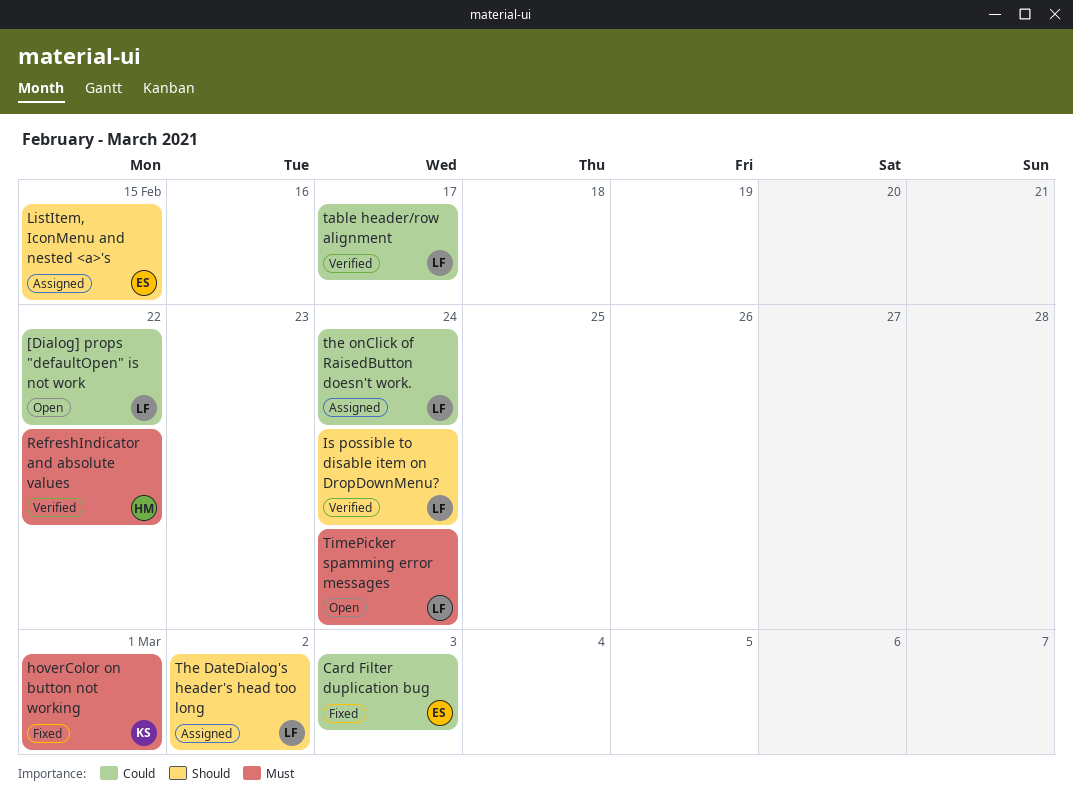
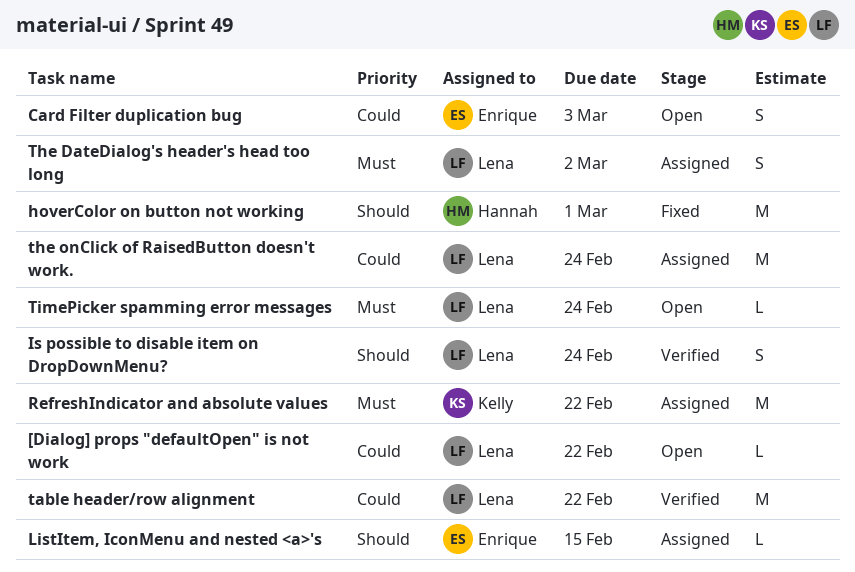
Card Filter duplication bug, status: Fixed -> Open
hoverColor on button not working, owner: Kelly -> Hannah
hoverColor on button not working, priority: Must -> Should
RefreshIndicator and absolute values, status: Verified -> Assigned
RefreshIndicator and absolute values, owner: Hannah -> Kelly
table header/row alignment, due: Feb 17 -> Feb 22
The DateDialog's header's head too long, priority: Should -> Must

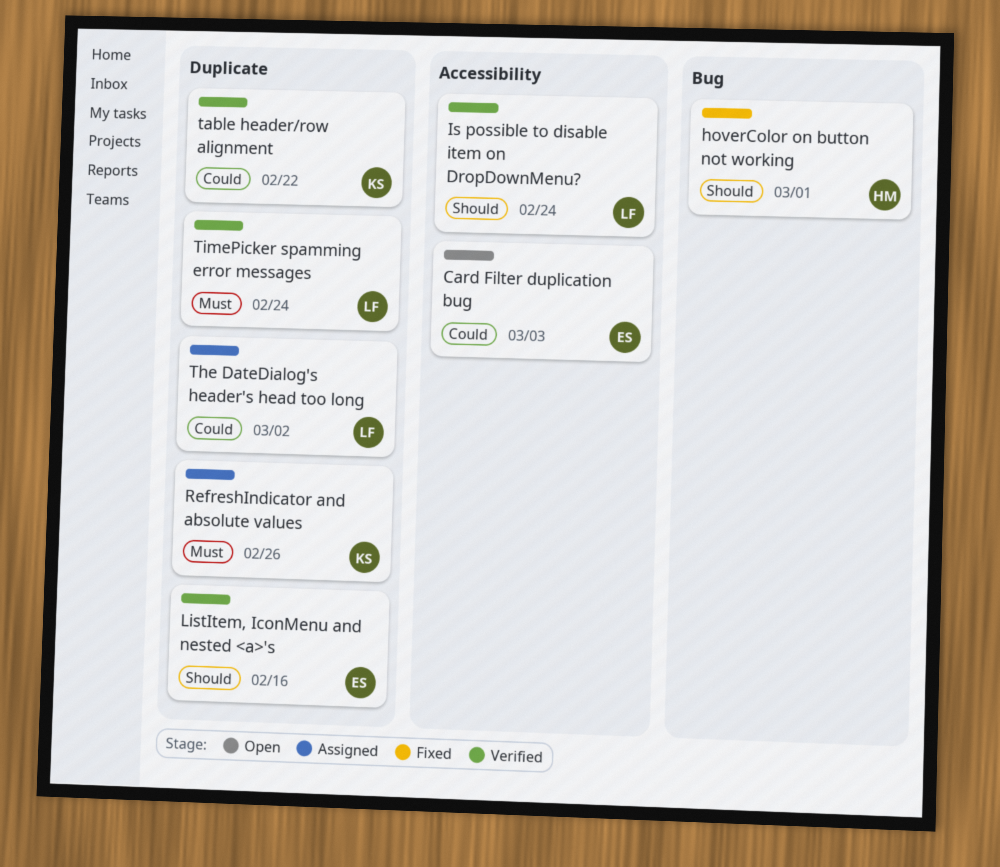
[Dialog] props "defaultOpen" is not work: present -> none
ListItem, IconMenu and nested <a>'s, status: Assigned -> Verified
ListItem, IconMenu and nested <a>'s, due: Feb 15 -> Feb 16
RefreshIndicator and absolute values, due: Feb 22 -> Feb 26
table header/row alignment, owner: Lena -> Kelly
The DateDialog's header's head too long, priority: Must -> Could
the onClick of RaisedButton doesn't work.: present -> none
TimePicker spamming error messages, status: Open -> Verified

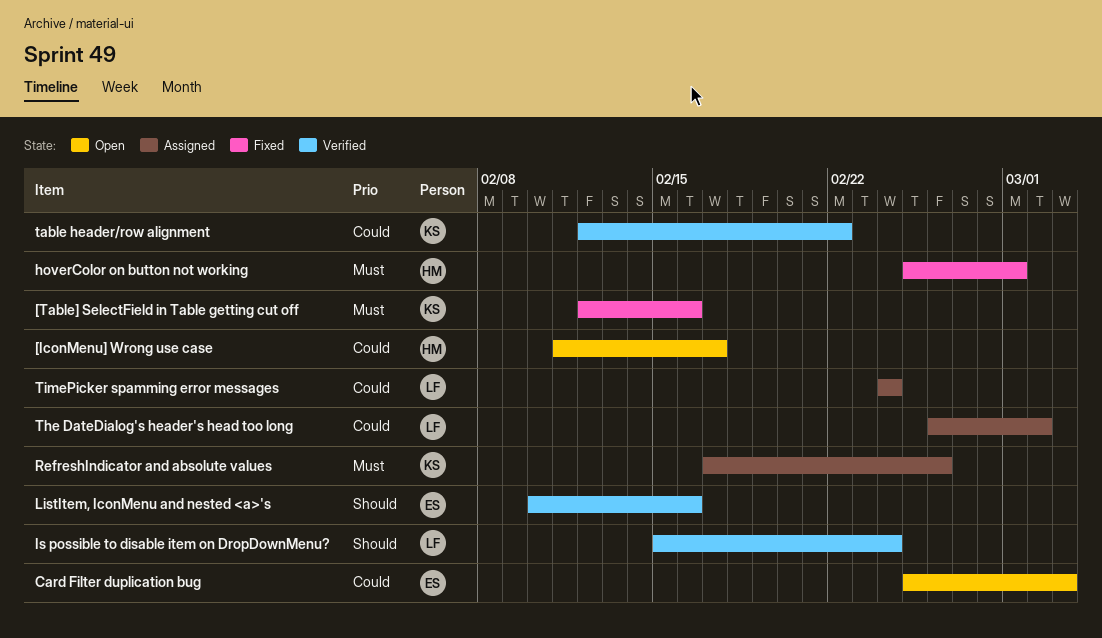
[IconMenu] Wrong use case: none -> present
[Table] SelectField in Table getting cut off: none -> present
hoverColor on button not working, priority: Should -> Must
TimePicker spamming error messages, status: Verified -> Assigned
TimePicker spamming error messages, priority: Must -> Could

